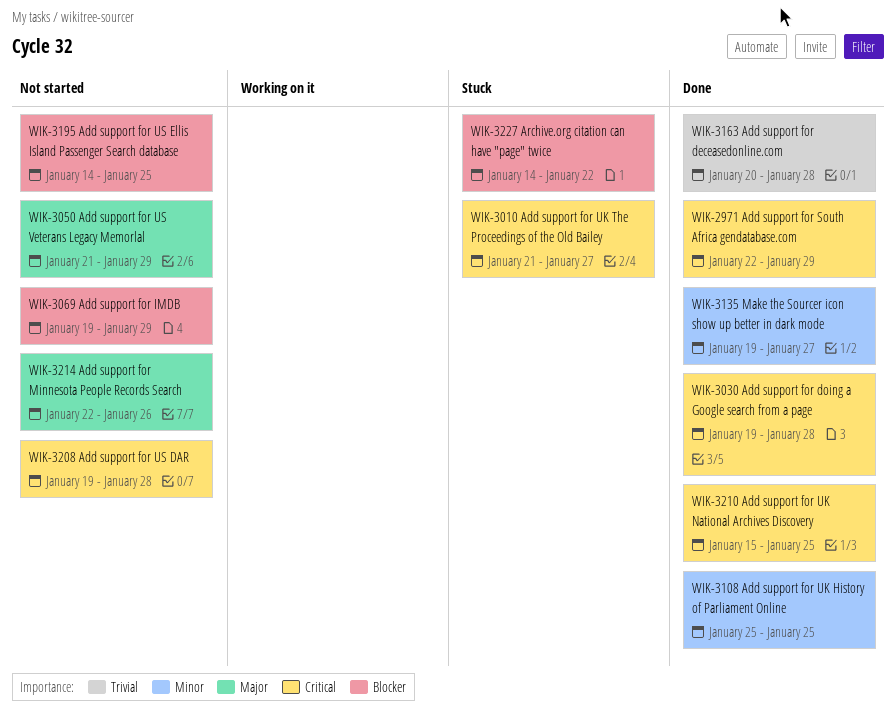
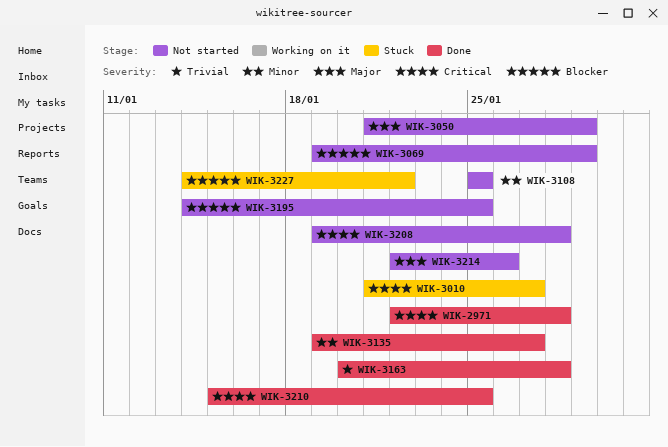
WIK-2971, due: Jan 29 -> Jan 28
WIK-3030: present -> none
WIK-3108, status: Done -> Not started

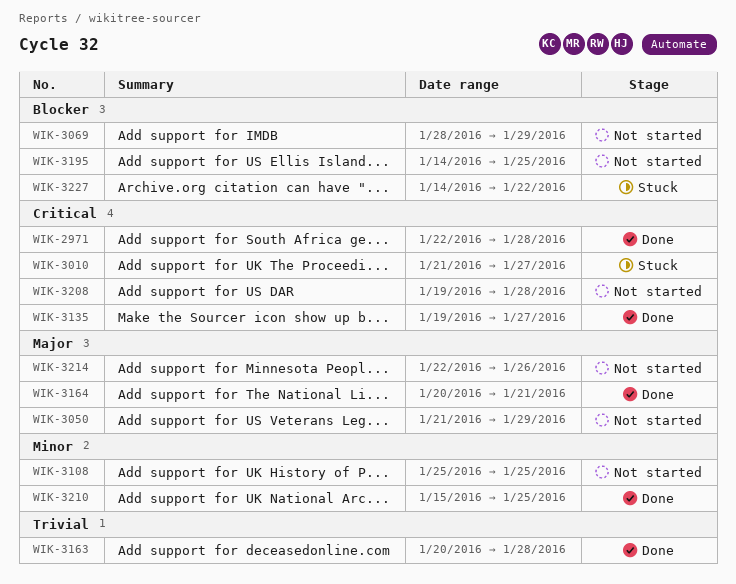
WIK-3069, start: Jan 19 -> Jan 28
WIK-3135, priority: Minor -> Critical
WIK-3164: none -> present
WIK-3210, priority: Critical -> Minor

